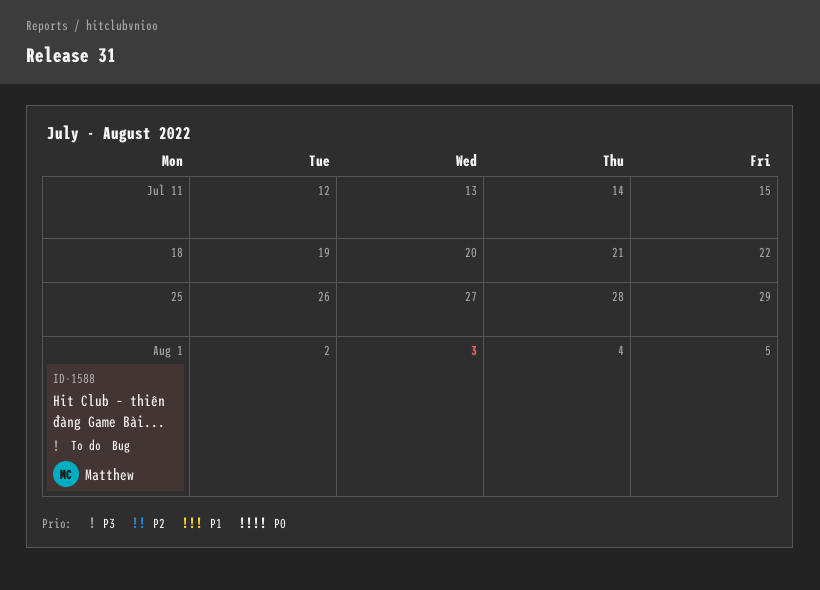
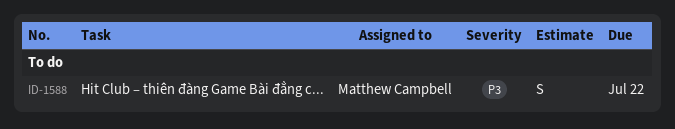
ID-1588, due: Aug 1 -> Jul 22

